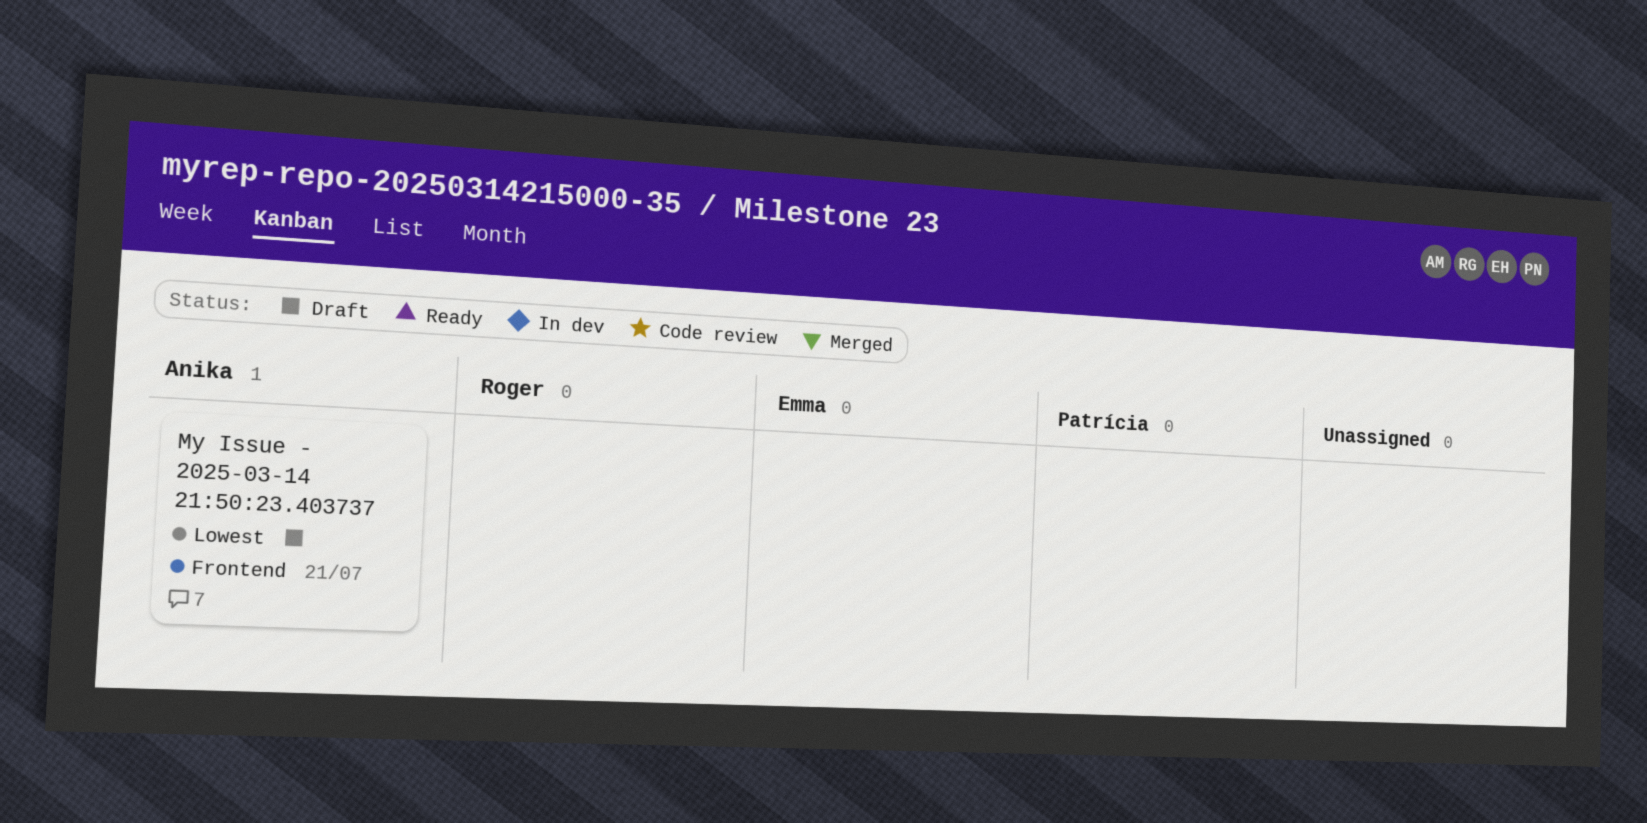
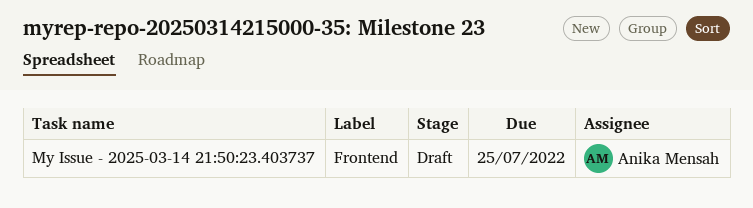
My Issue - 2025-03-14 21:50:23.403737, due: Jul 21 -> Jul 25

